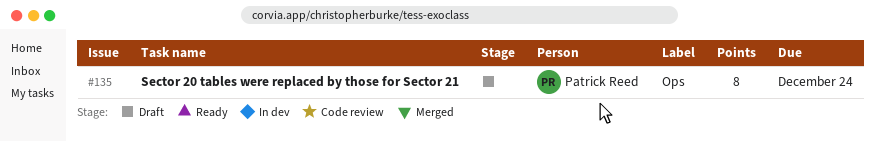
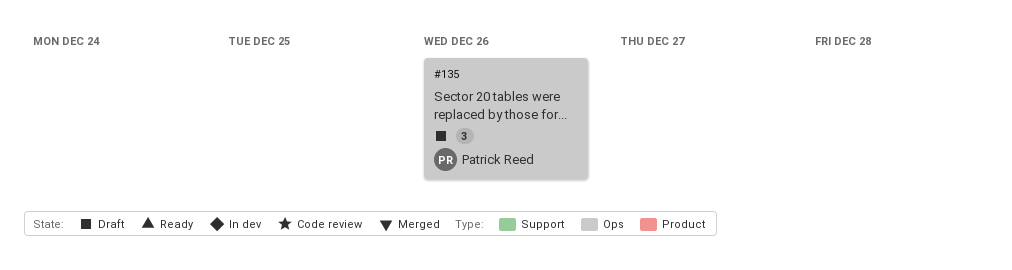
#135, estimate: 8 -> 3
#135, due: Dec 24 -> Dec 26

